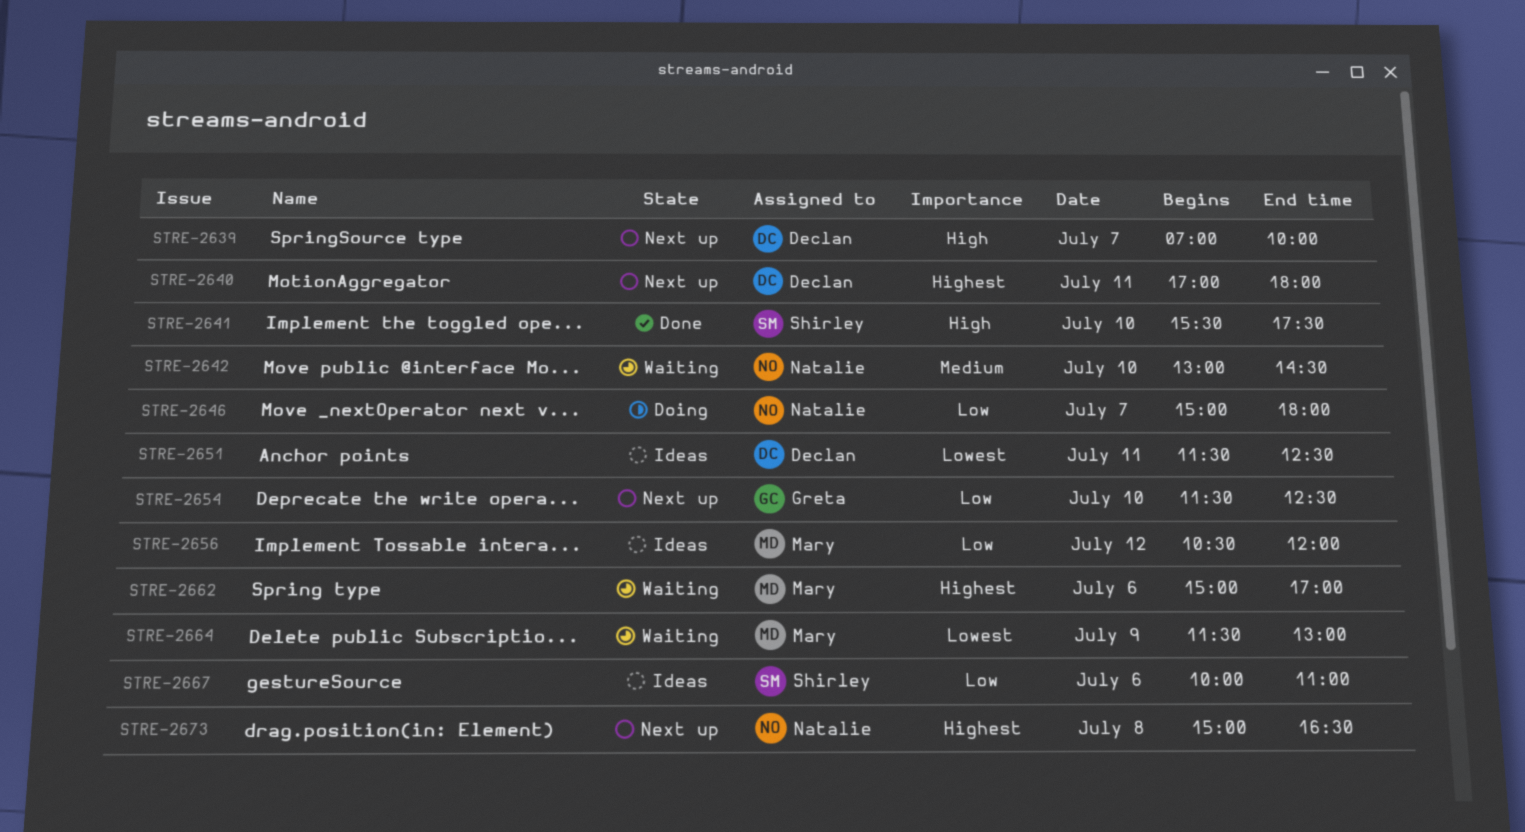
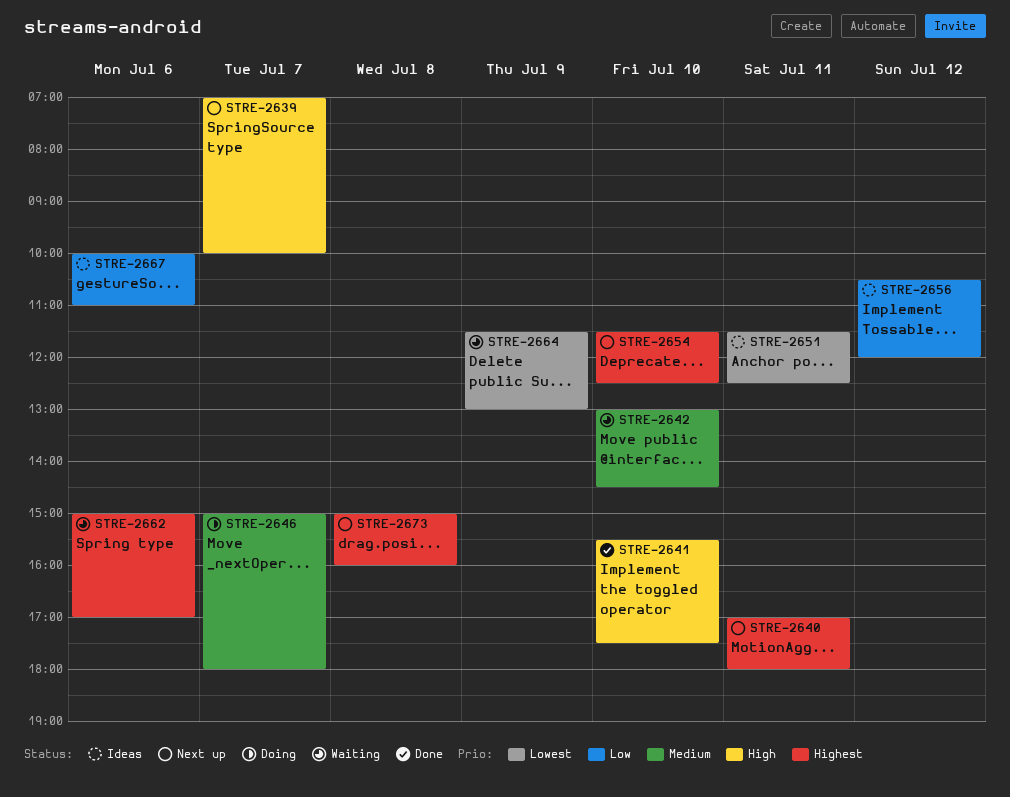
STRE-2646, priority: Low -> Medium
STRE-2654, priority: Low -> Highest
STRE-2673, ends: 16:30 -> 16:00

